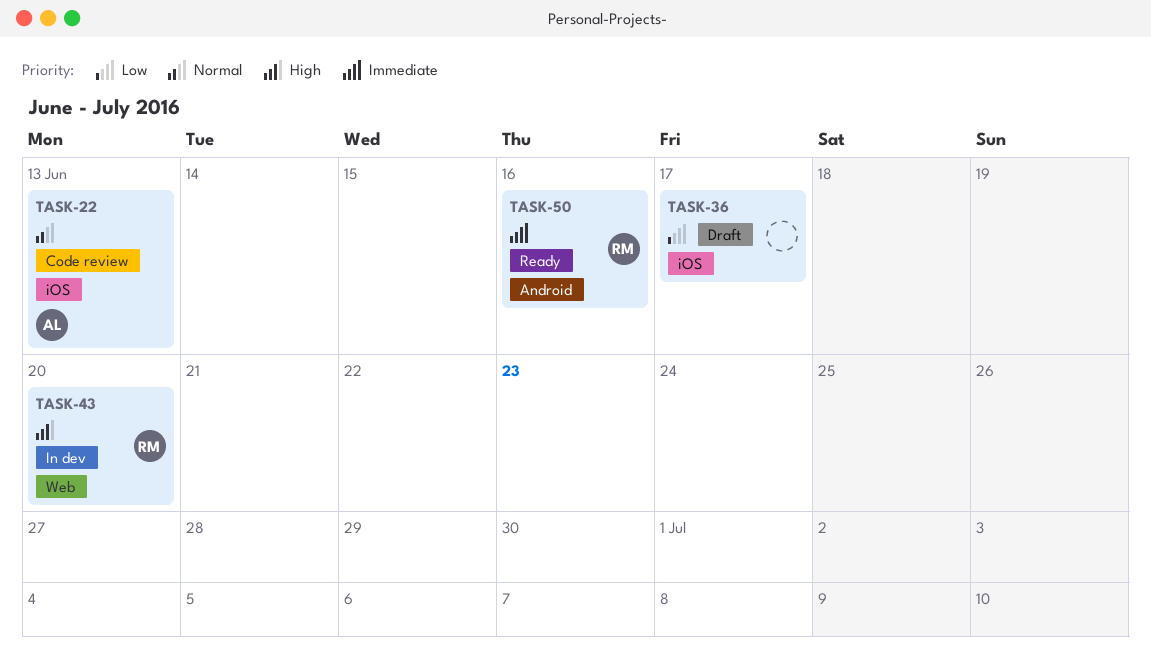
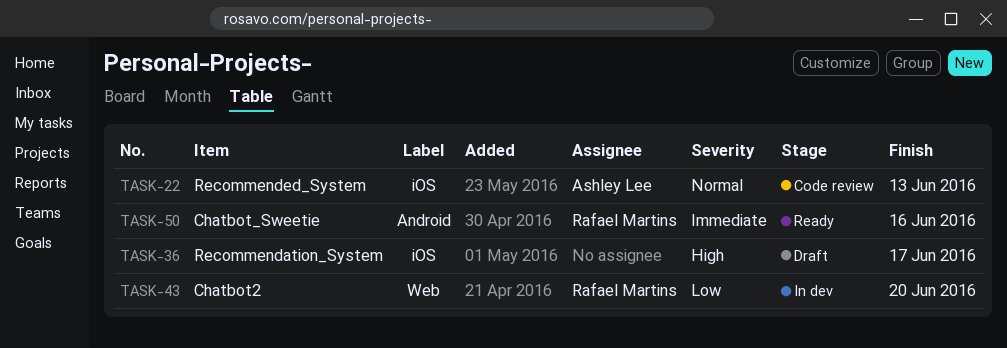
TASK-36, priority: Low -> High
TASK-43, priority: High -> Low

